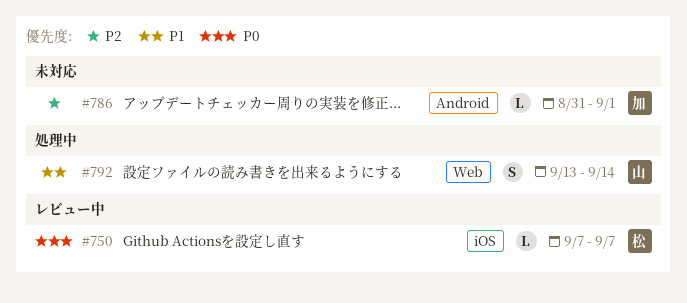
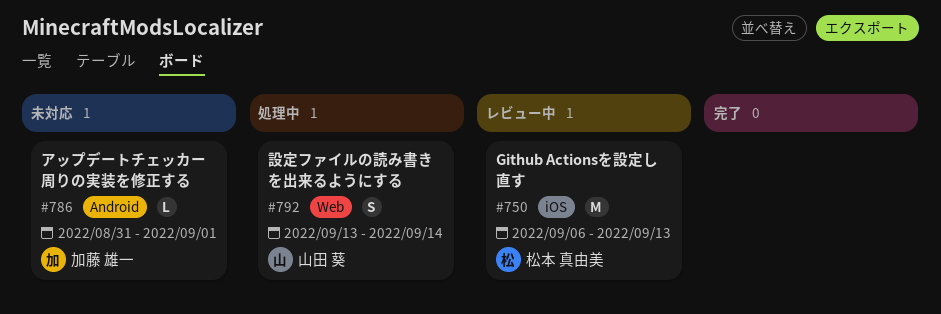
#750, estimate: L -> M
#750, start: Sep 7 -> Sep 6
#750, due: Sep 7 -> Sep 13

